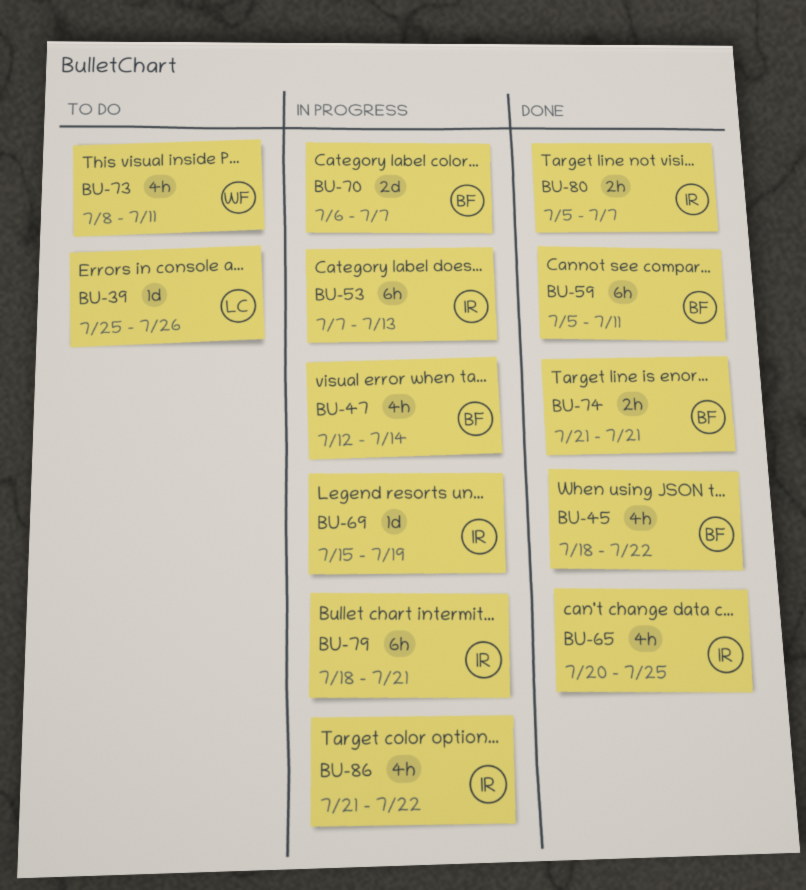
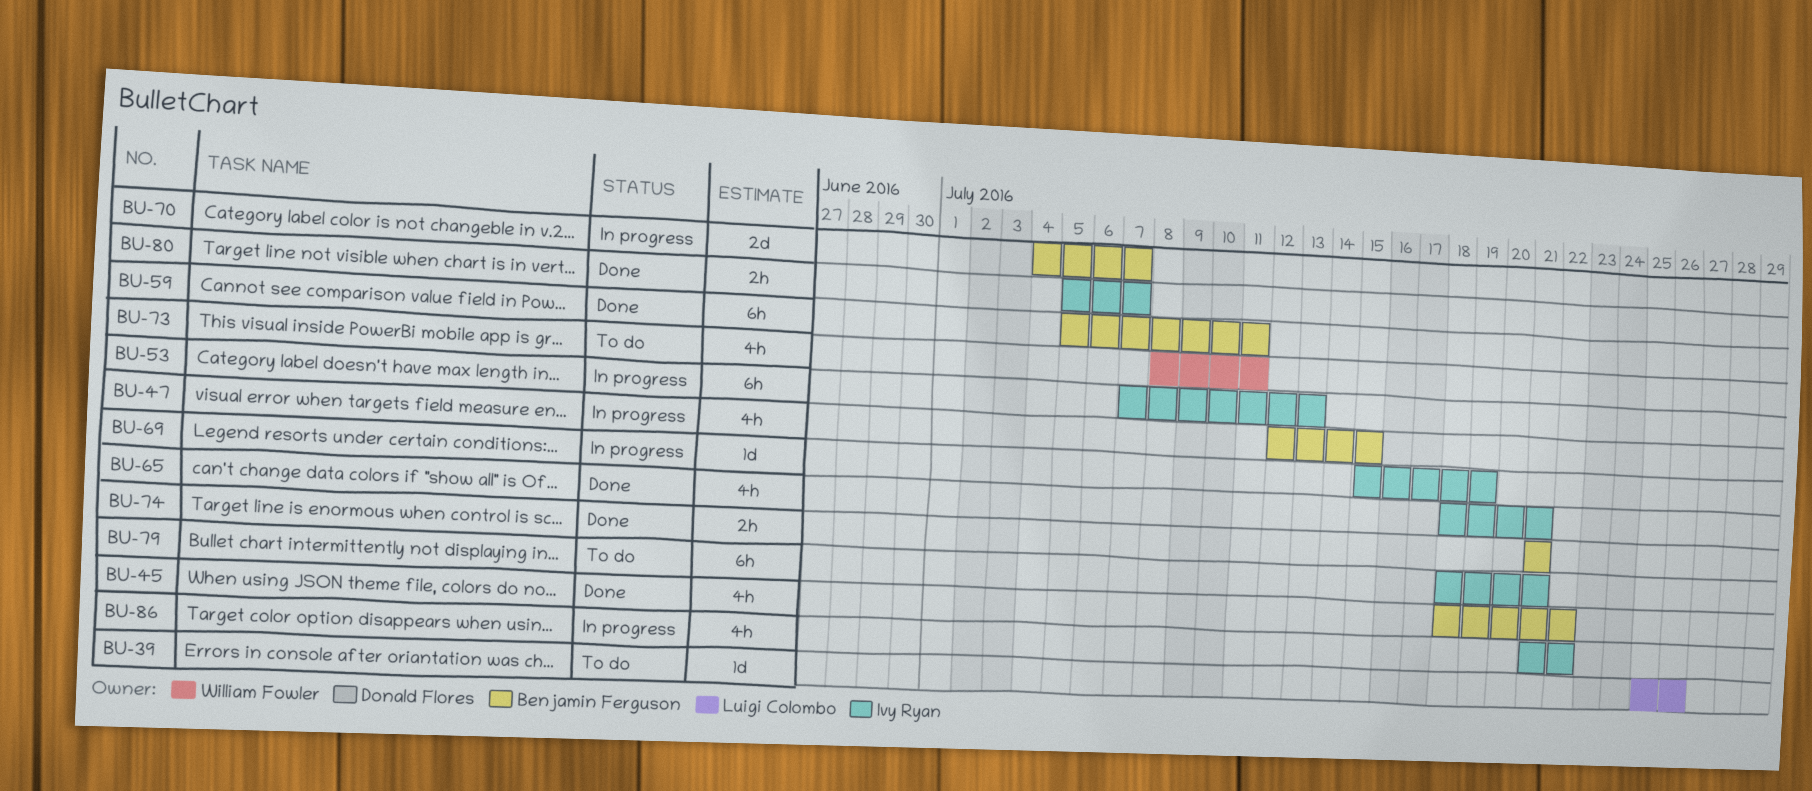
BU-47, due: Jul 14 -> Jul 15
BU-65, start: Jul 20 -> Jul 18
BU-65, due: Jul 25 -> Jul 21
BU-70, start: Jul 6 -> Jul 4
BU-79, status: In progress -> To do

